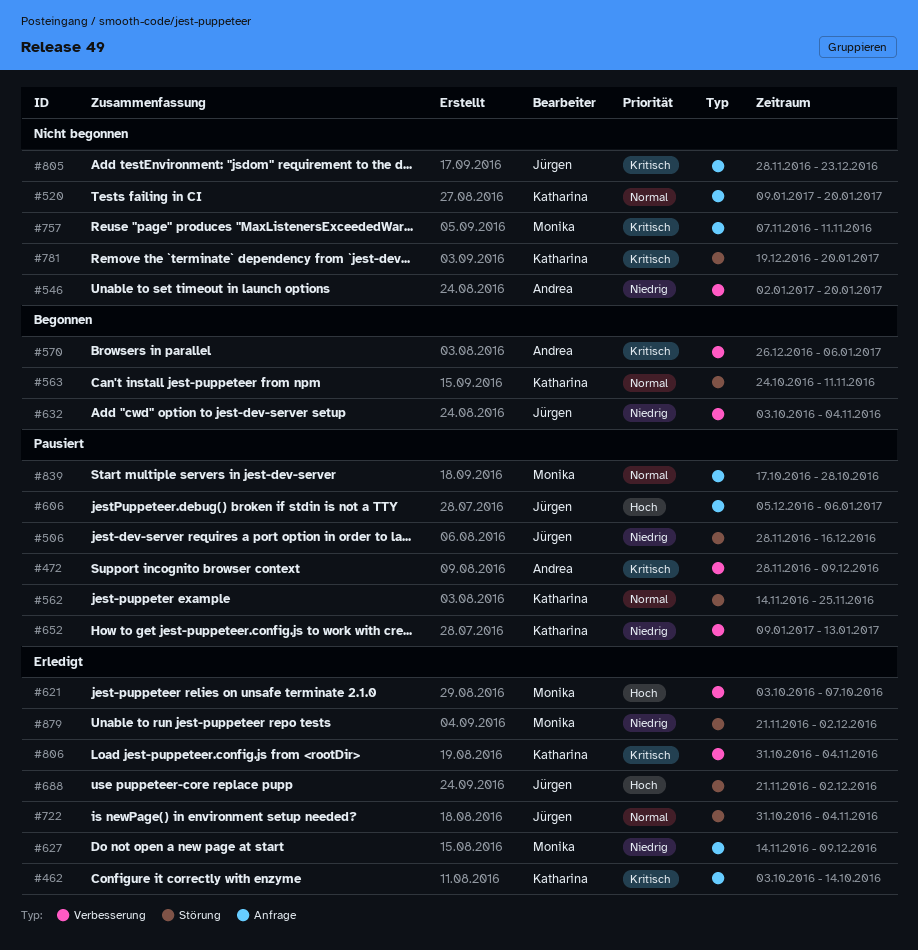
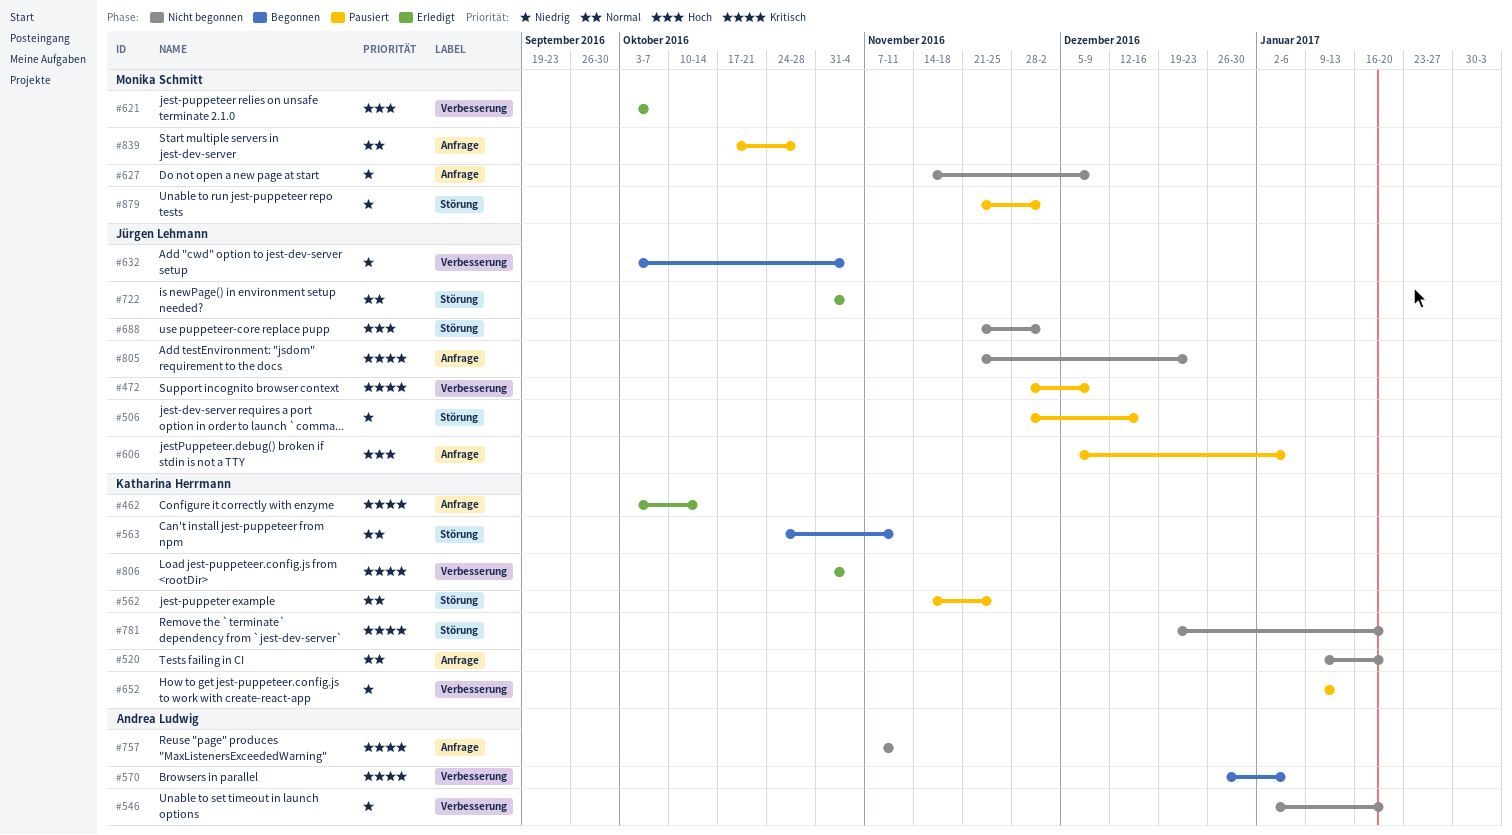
#472, owner: Andrea Ludwig -> Jürgen Lehmann
#627, status: Erledigt -> Nicht begonnen
#688, status: Erledigt -> Nicht begonnen
#757, owner: Monika Schmitt -> Andrea Ludwig
#805, start: Nov 28 -> Nov 21
#879, status: Erledigt -> Pausiert

